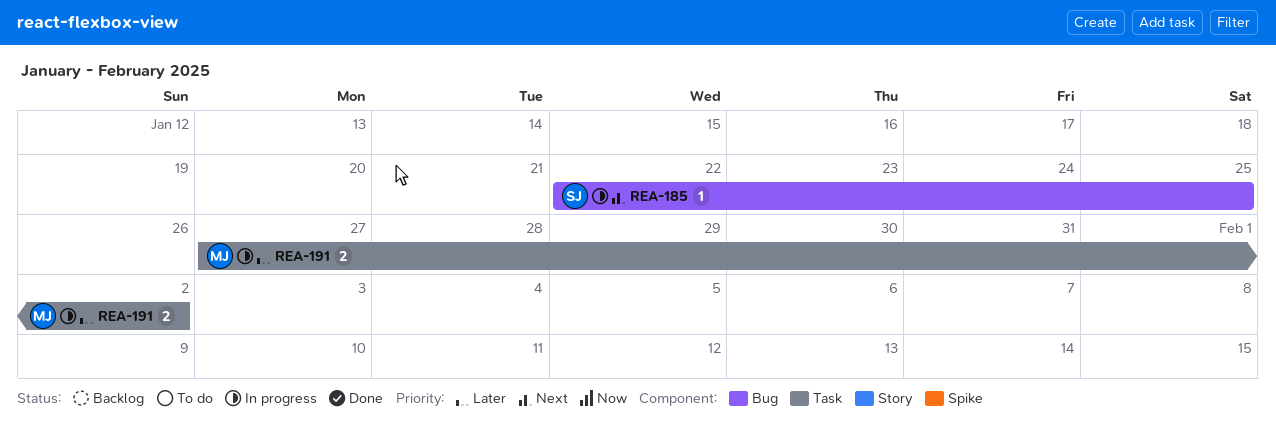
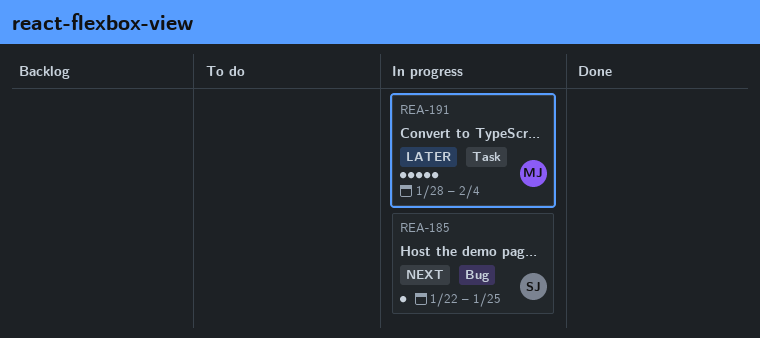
REA-191, estimate: 2 -> 5
REA-191, start: Jan 27 -> Jan 28
REA-191, due: Feb 2 -> Feb 4

